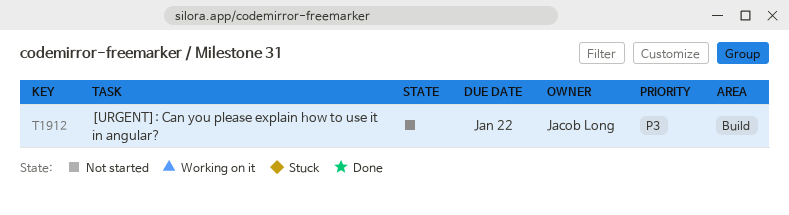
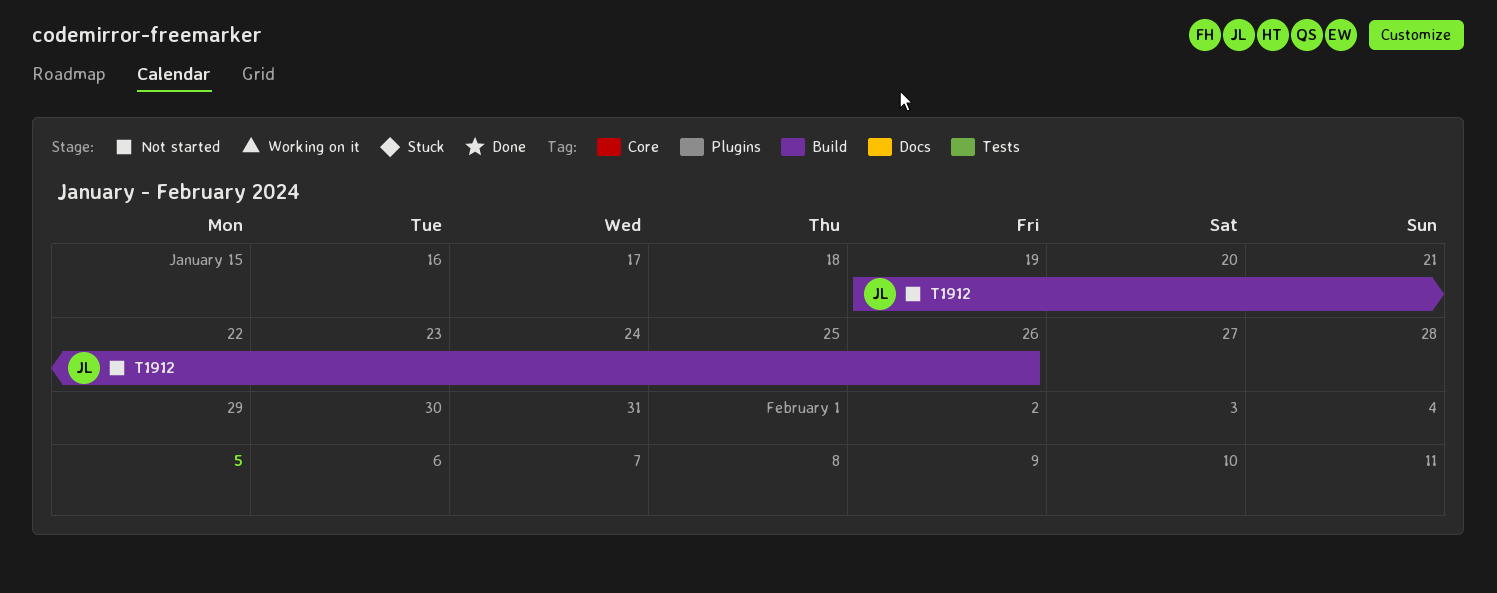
T1912, due: Jan 22 -> Jan 26

